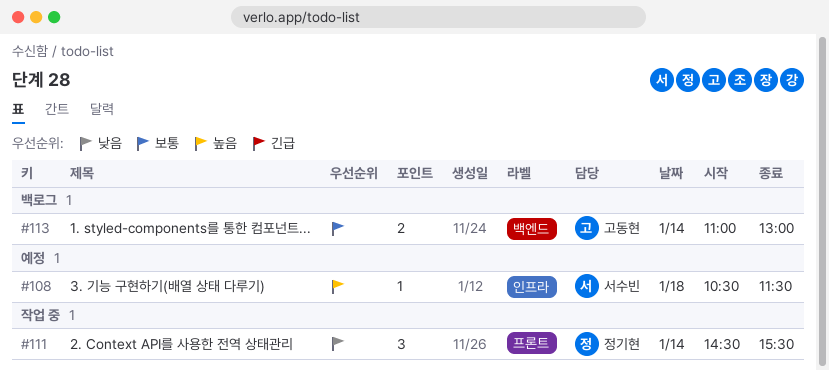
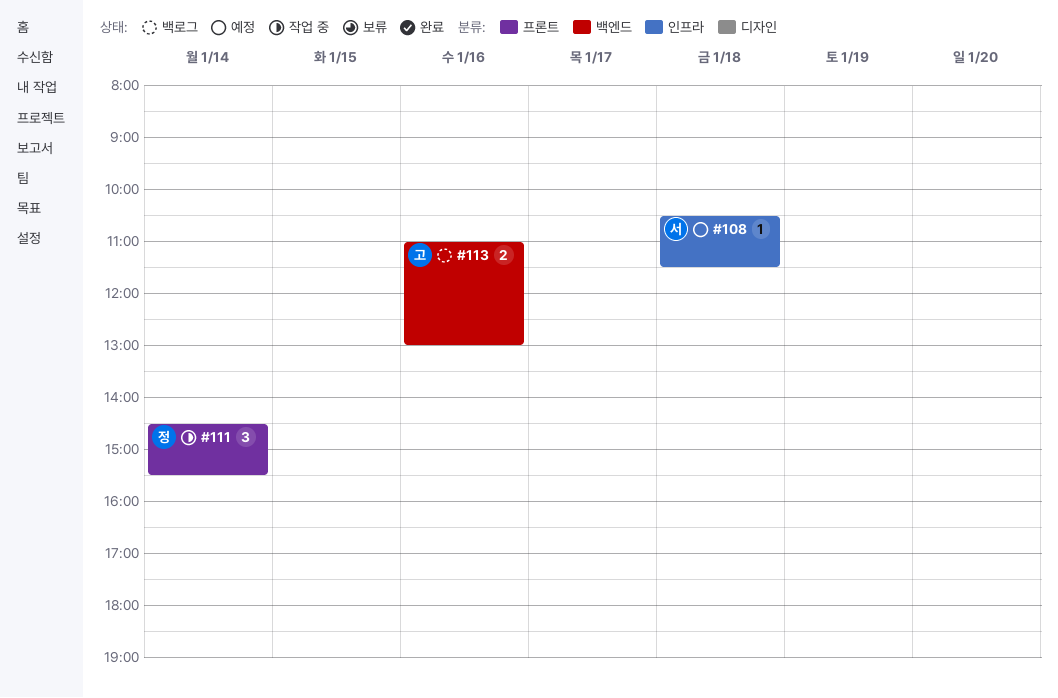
#113, day: Jan 14 -> Jan 16

